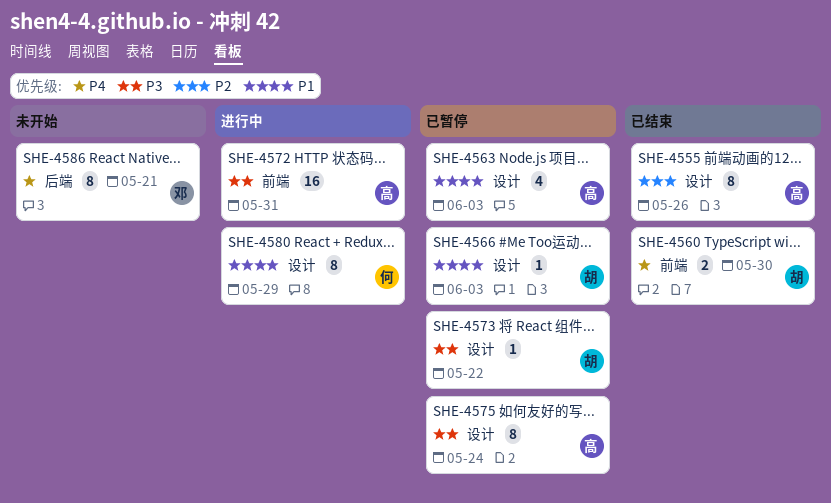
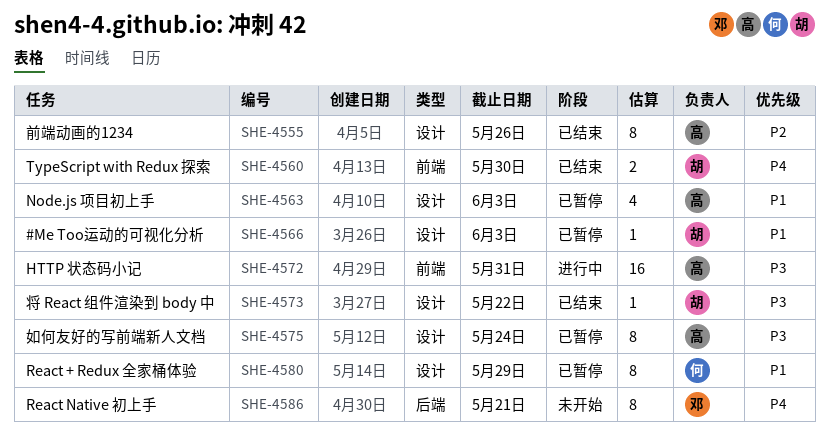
SHE-4573, status: 已暂停 -> 已结束
SHE-4580, status: 进行中 -> 已暂停

